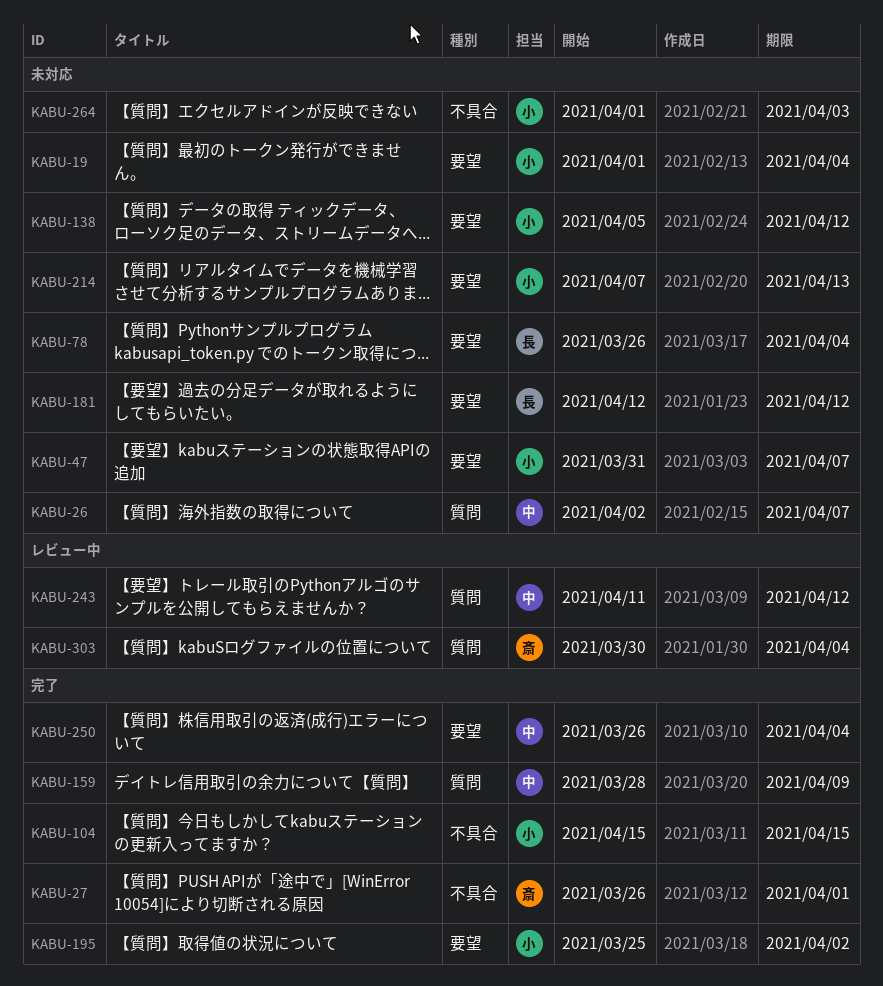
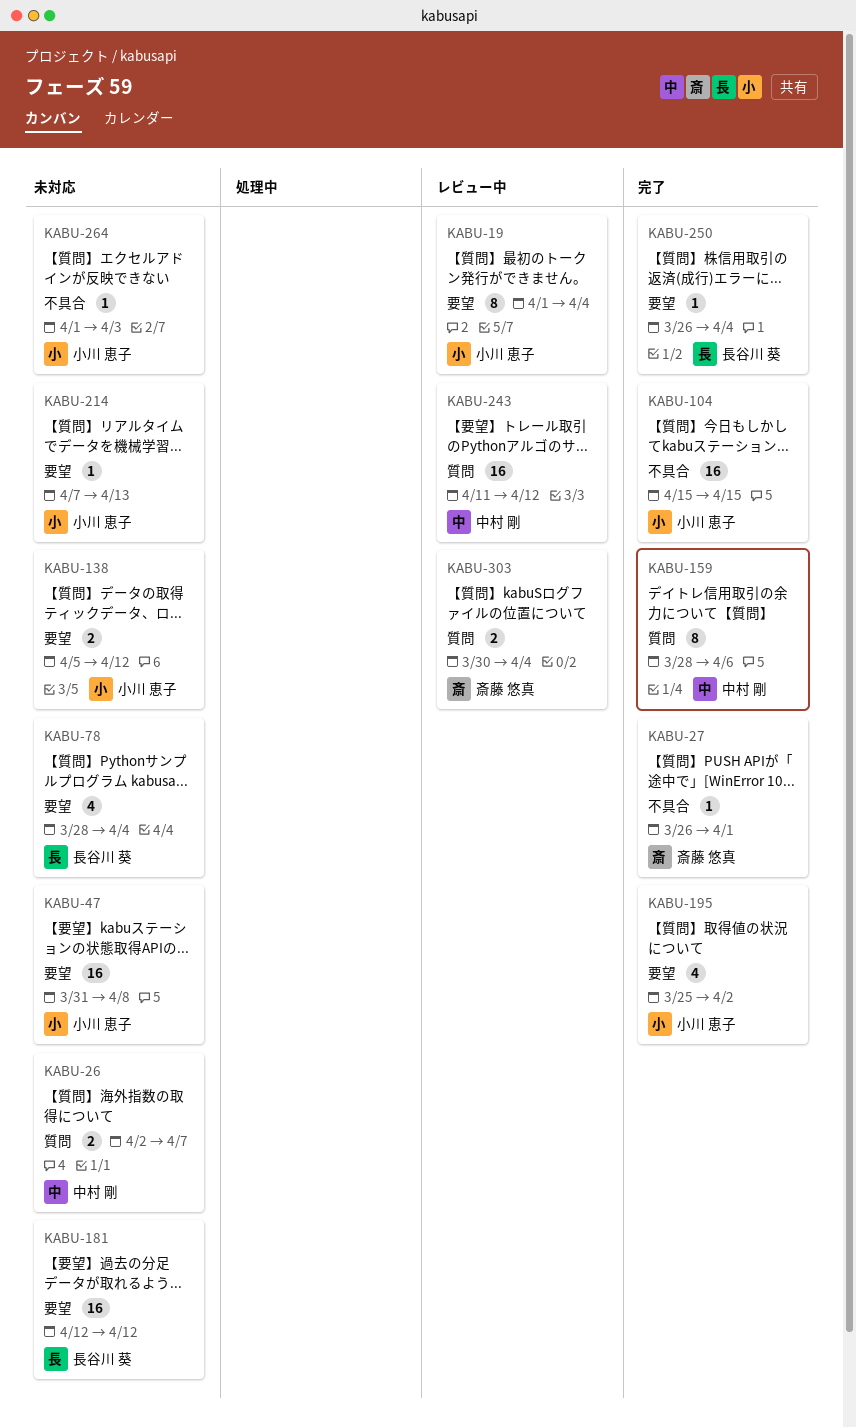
KABU-19, status: 未対応 -> レビュー中
KABU-47, due: Apr 7 -> Apr 8
KABU-78, start: Mar 26 -> Mar 28
KABU-159, due: Apr 9 -> Apr 6
KABU-250, owner: 中村 剛 -> 長谷川 葵

